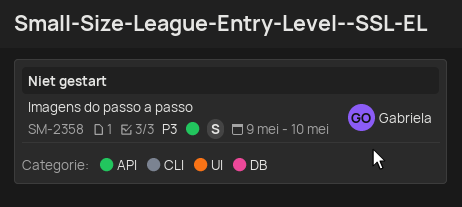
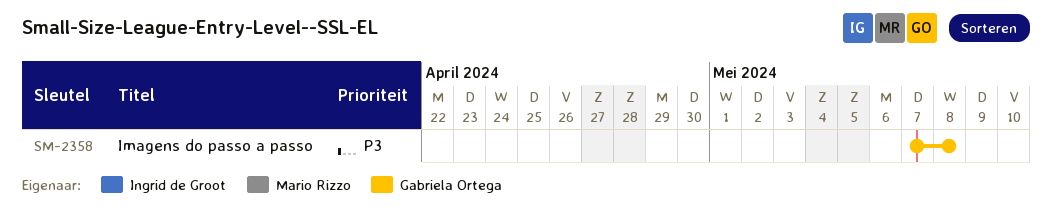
SM-2358, start: May 9 -> May 7
SM-2358, due: May 10 -> May 8

